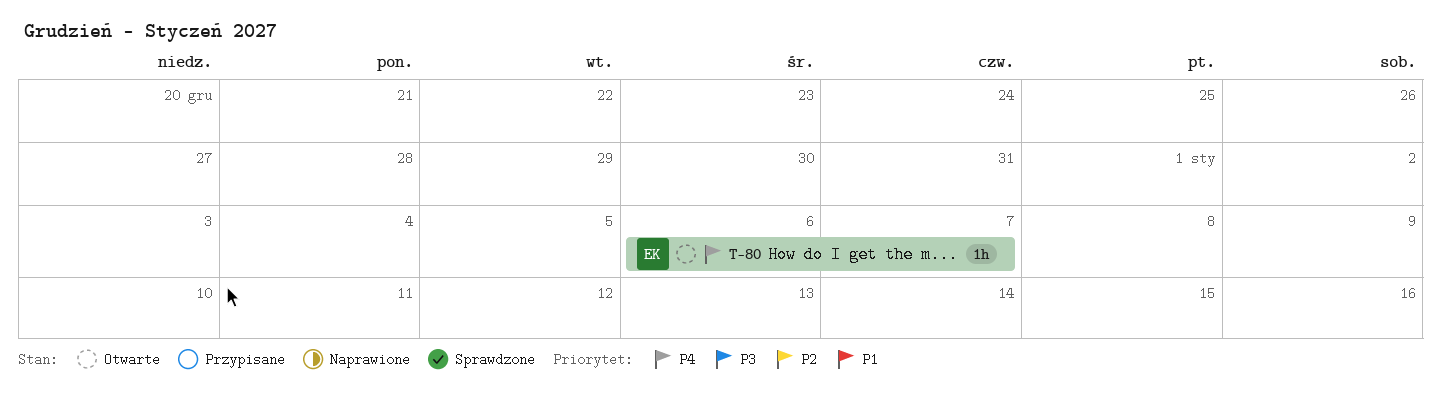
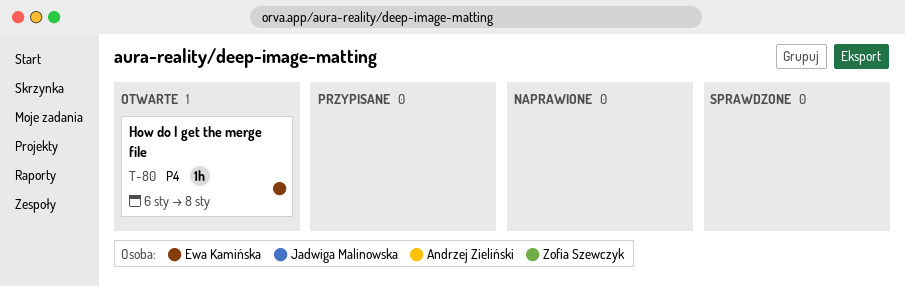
T-80, due: Jan 7 -> Jan 8

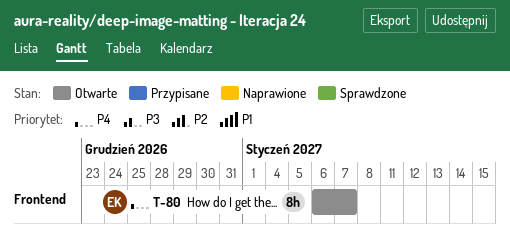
T-80, estimate: 1h -> 8h
T-80, due: Jan 8 -> Jan 7

